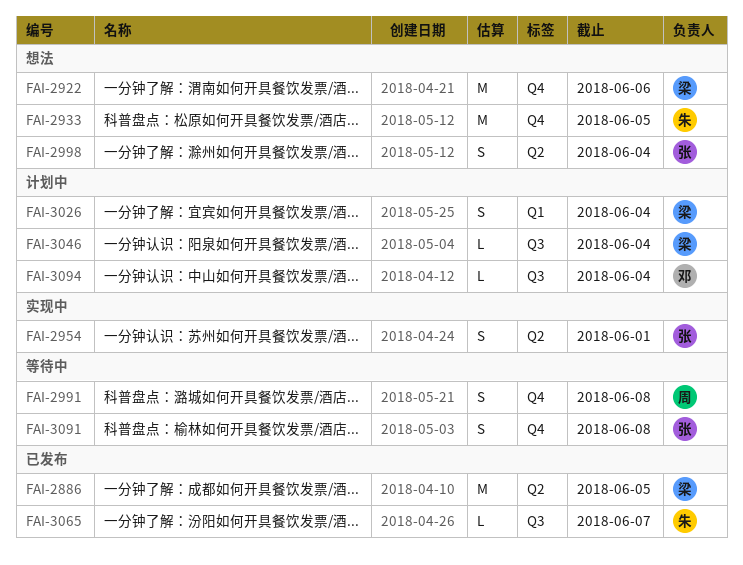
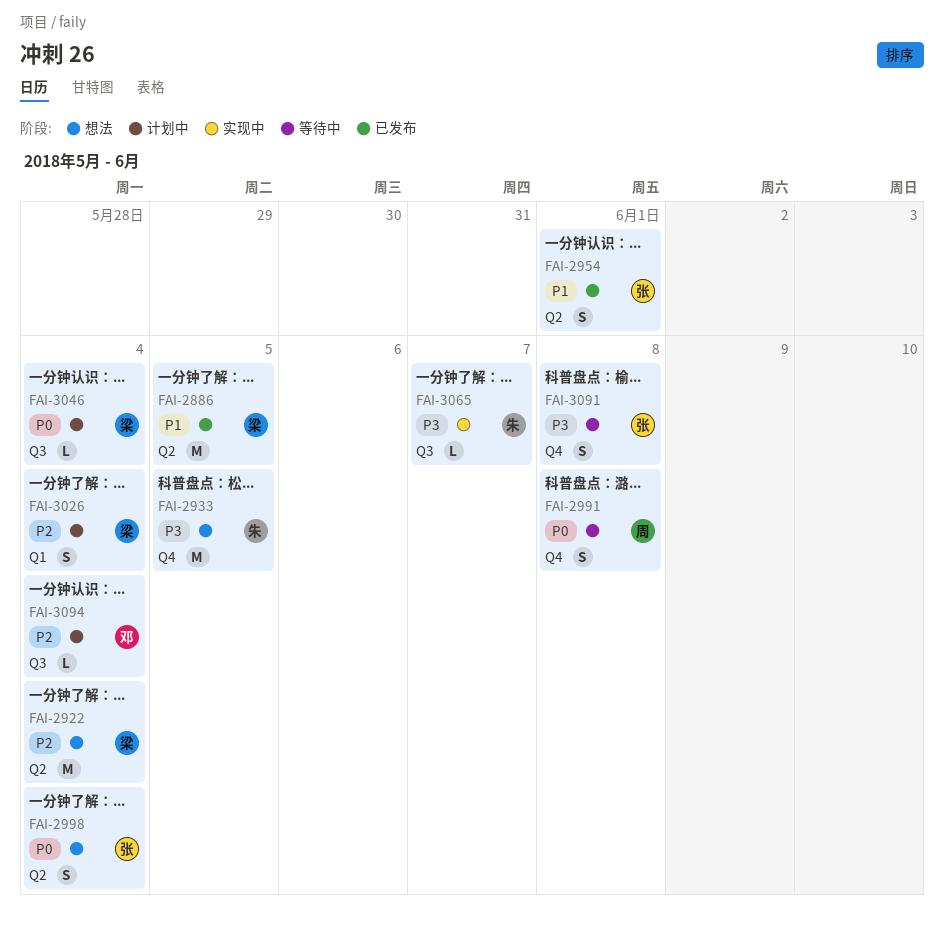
FAI-2922, label: Q4 -> Q2
FAI-2922, due: Jun 6 -> Jun 4
FAI-2954, status: 实现中 -> 已发布
FAI-3065, status: 已发布 -> 实现中

